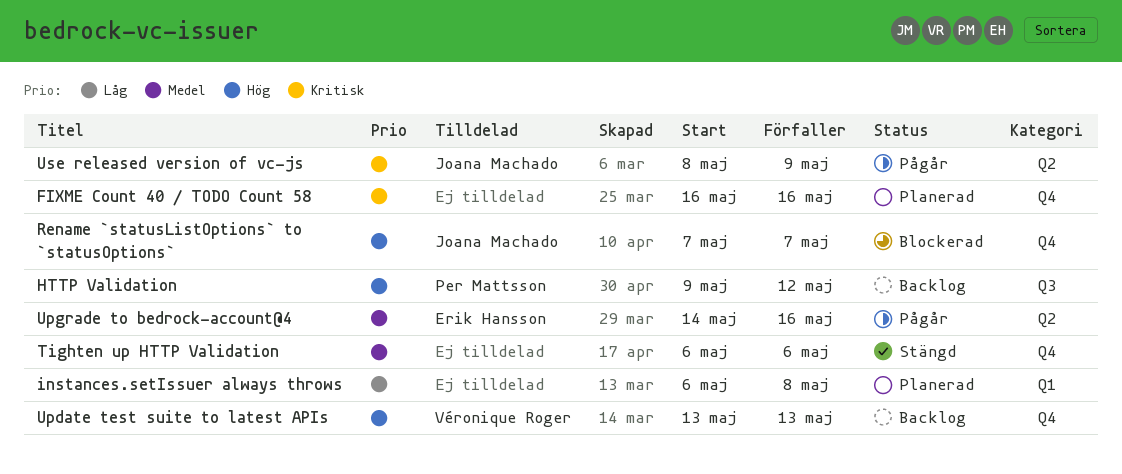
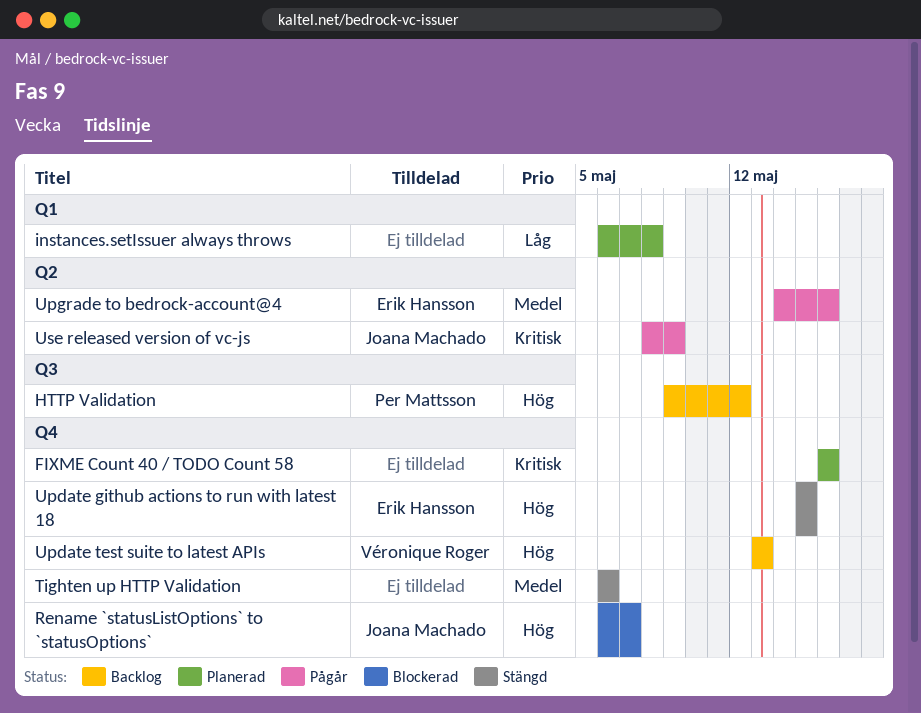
Rename `statusListOptions` to `statusOptions`, start: May 7 -> May 6
Update github actions to run with latest 18: none -> present

